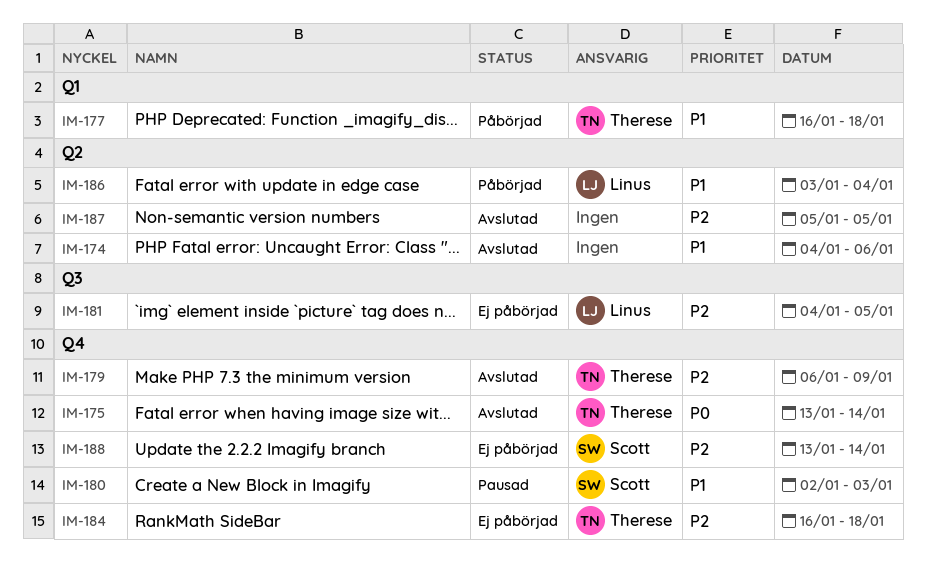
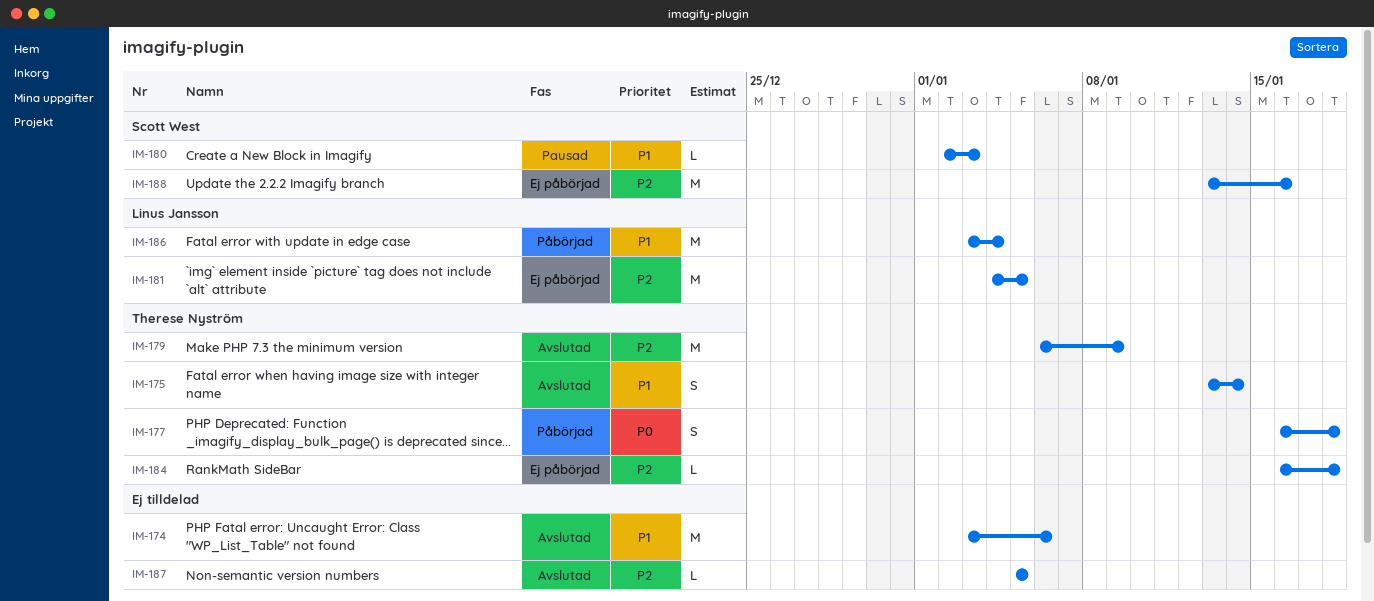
IM-174, start: Jan 4 -> Jan 3
IM-175, priority: P0 -> P1
IM-177, priority: P1 -> P0
IM-188, due: Jan 14 -> Jan 16

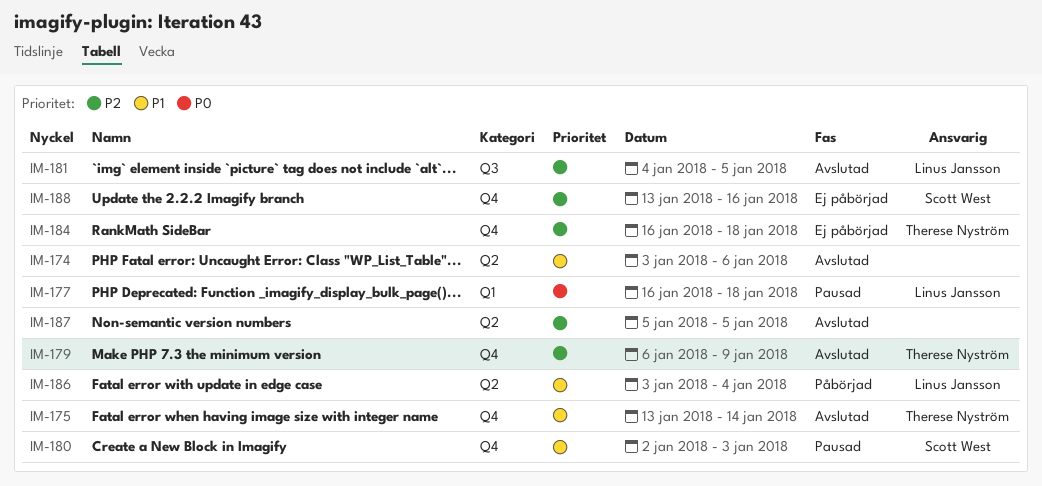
IM-177, status: Påbörjad -> Pausad
IM-177, owner: Therese Nyström -> Linus Jansson
IM-181, status: Ej påbörjad -> Avslutad

